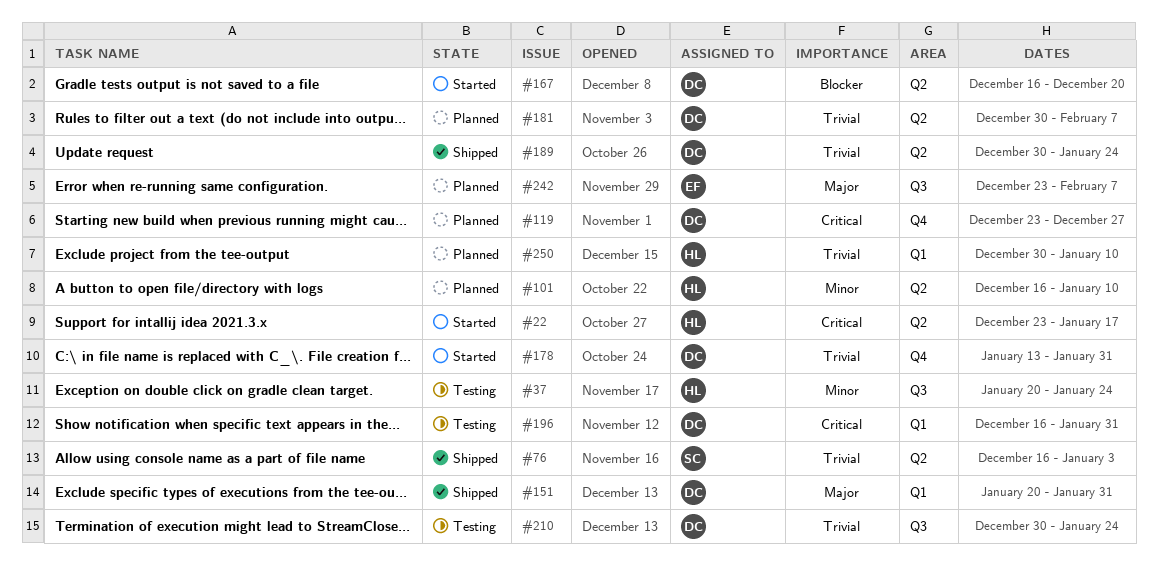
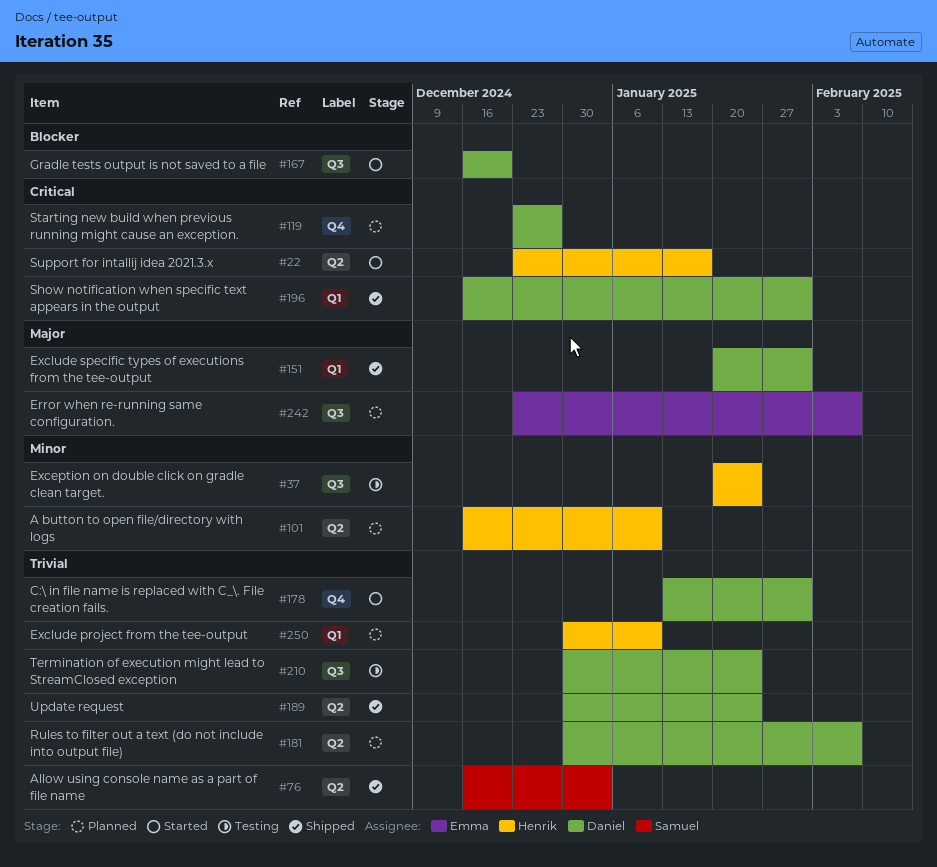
#167, label: Q2 -> Q3
#196, status: Testing -> Shipped

